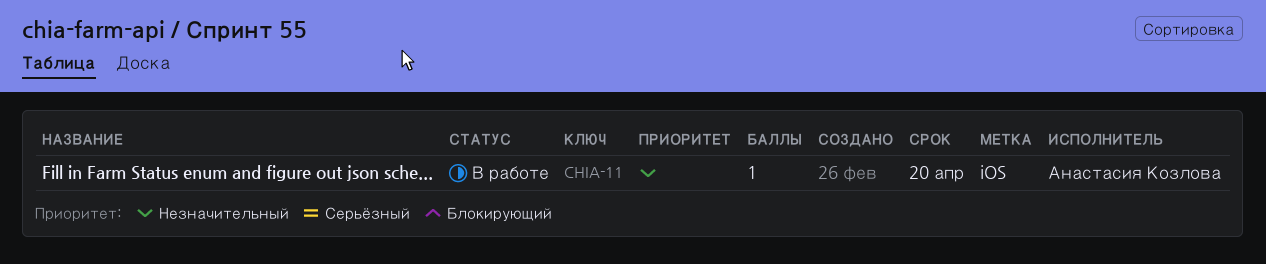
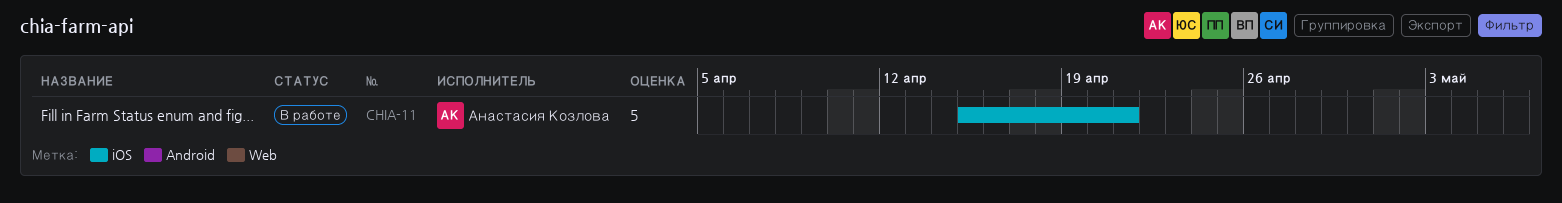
CHIA-11, estimate: 1 -> 5
CHIA-11, due: Apr 20 -> Apr 21

